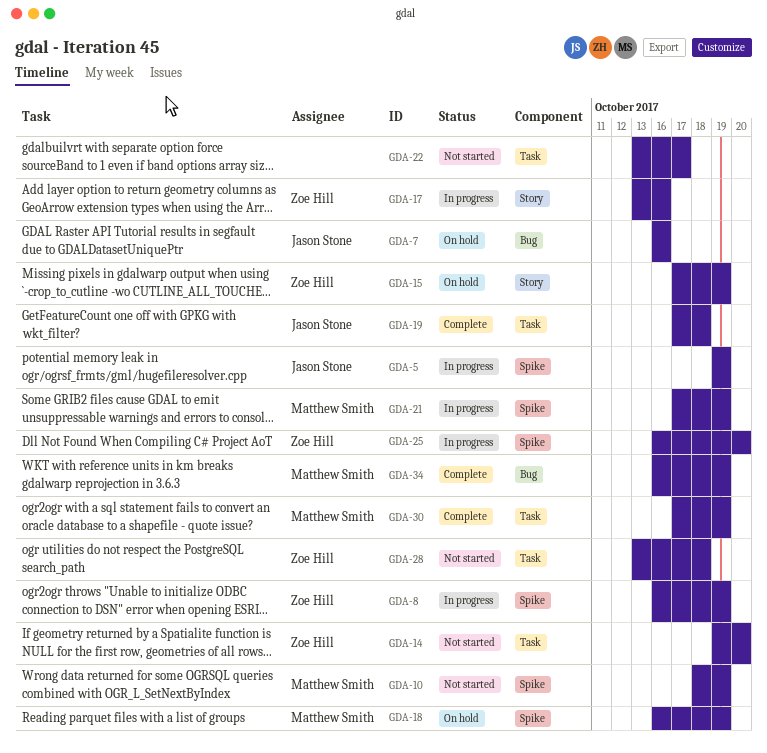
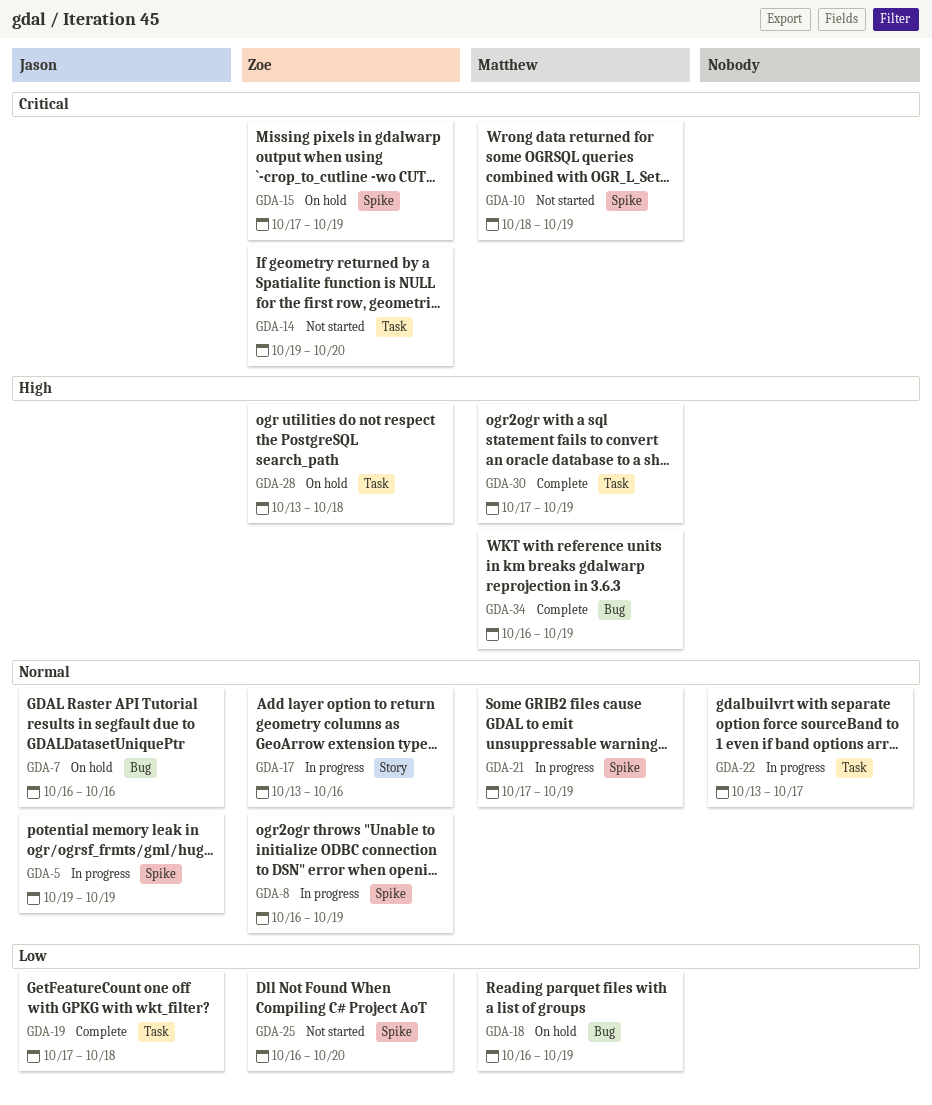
GDA-15, label: Story -> Spike
GDA-18, label: Spike -> Bug
GDA-22, status: Not started -> In progress
GDA-25, status: In progress -> Not started
GDA-28, status: Not started -> On hold

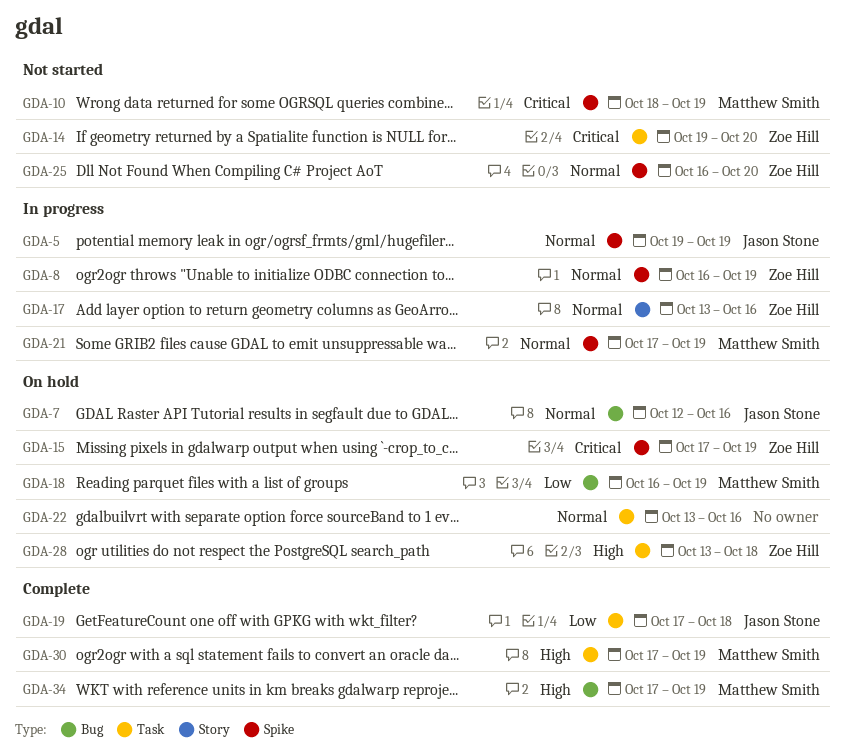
GDA-7, start: Oct 16 -> Oct 12
GDA-22, status: In progress -> On hold
GDA-22, due: Oct 17 -> Oct 16
GDA-25, priority: Low -> Normal
GDA-34, start: Oct 16 -> Oct 17

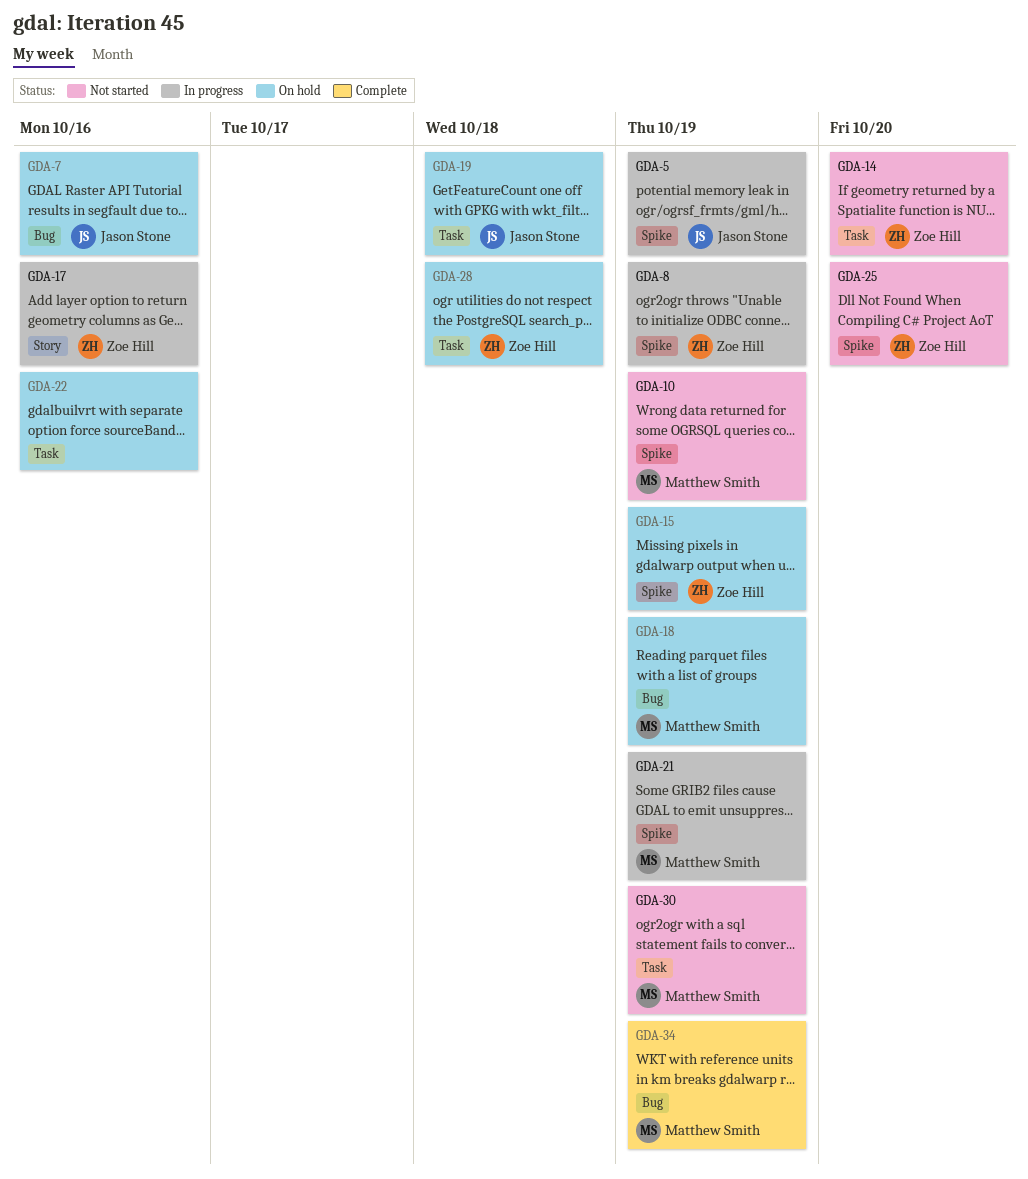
GDA-19, status: Complete -> On hold
GDA-30, status: Complete -> Not started

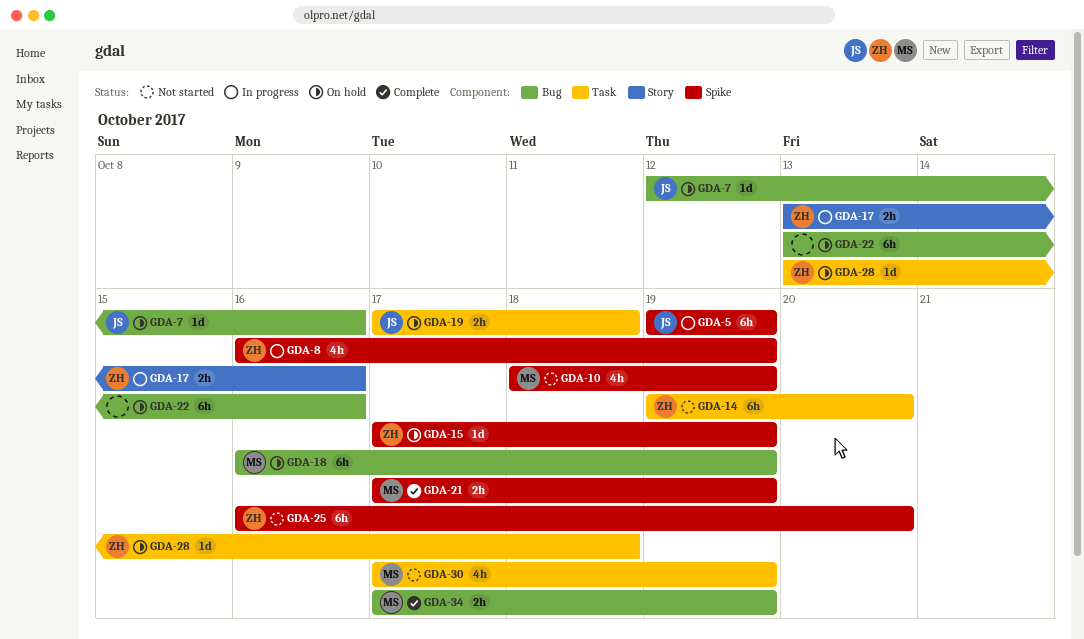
GDA-21, status: In progress -> Complete
GDA-22, label: Task -> Bug

